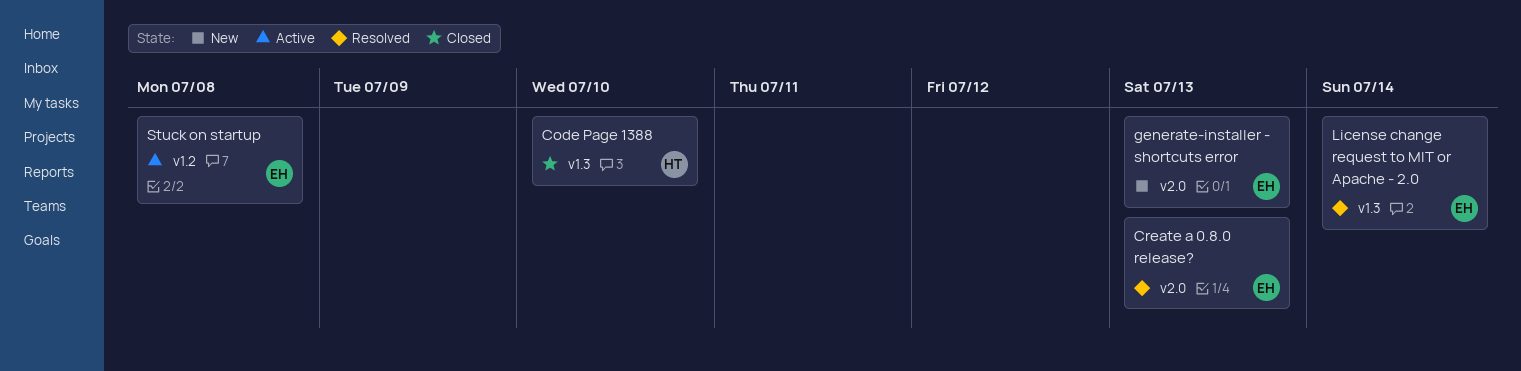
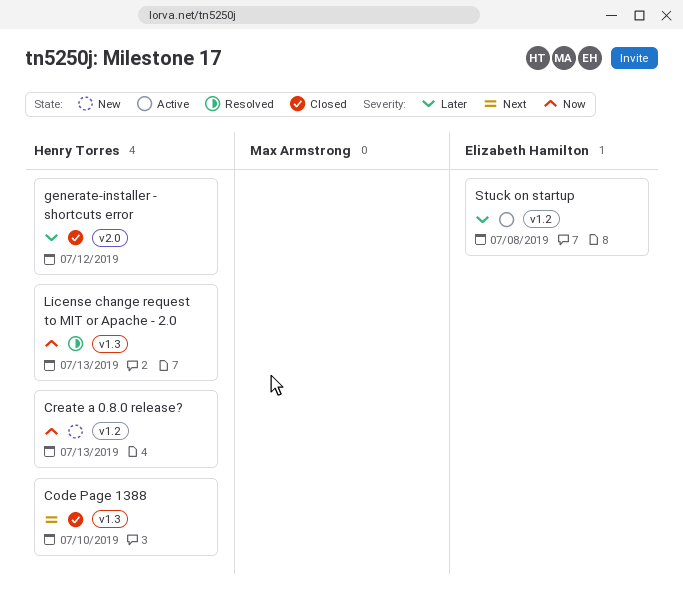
Create a 0.8.0 release?, status: Resolved -> New
Create a 0.8.0 release?, owner: Elizabeth Hamilton -> Henry Torres
Create a 0.8.0 release?, label: v2.0 -> v1.2
generate-installer - shortcuts error, status: New -> Closed
generate-installer - shortcuts error, owner: Elizabeth Hamilton -> Henry Torres
generate-installer - shortcuts error, due: Jul 13 -> Jul 12
License change request to MIT or Apache - 2.0, owner: Elizabeth Hamilton -> Henry Torres
License change request to MIT or Apache - 2.0, due: Jul 14 -> Jul 13

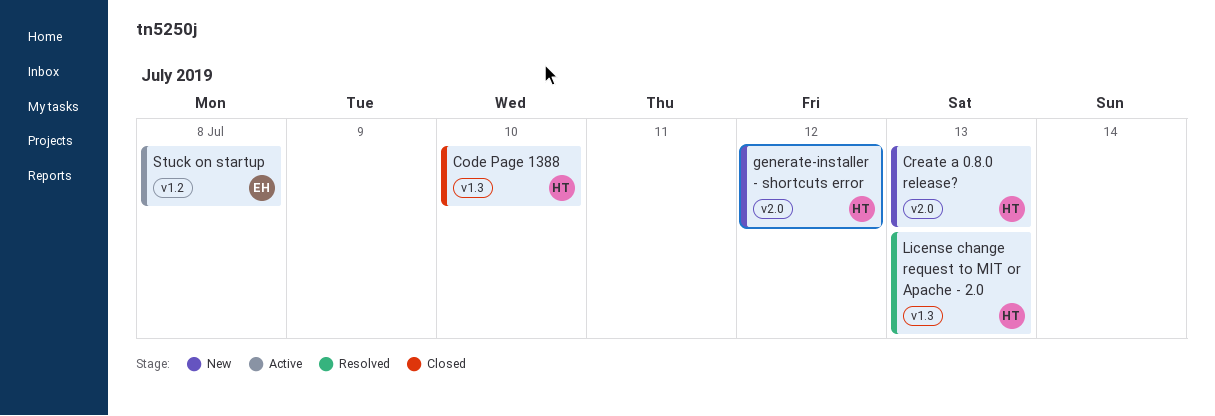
Create a 0.8.0 release?, label: v1.2 -> v2.0
generate-installer - shortcuts error, status: Closed -> New

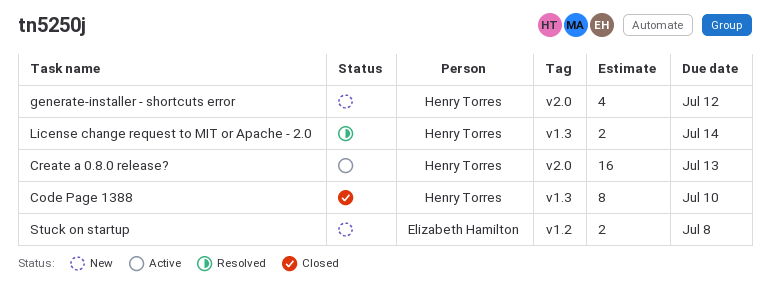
Create a 0.8.0 release?, status: New -> Active
License change request to MIT or Apache - 2.0, due: Jul 13 -> Jul 14
Stuck on startup, status: Active -> New

